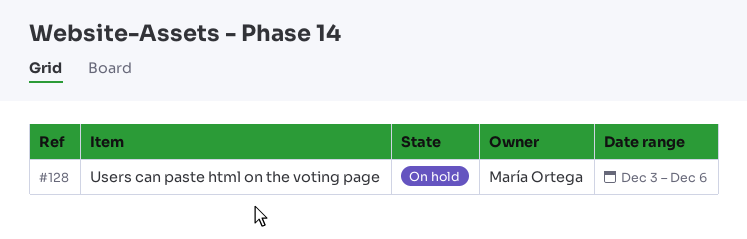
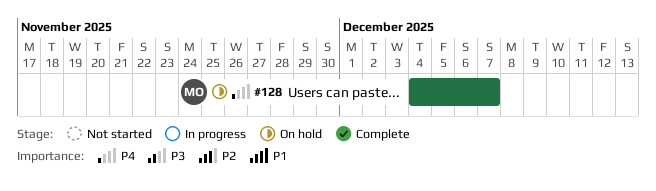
#128, start: Dec 3 -> Dec 4
#128, due: Dec 6 -> Dec 7

